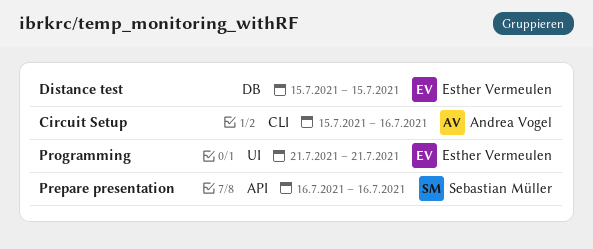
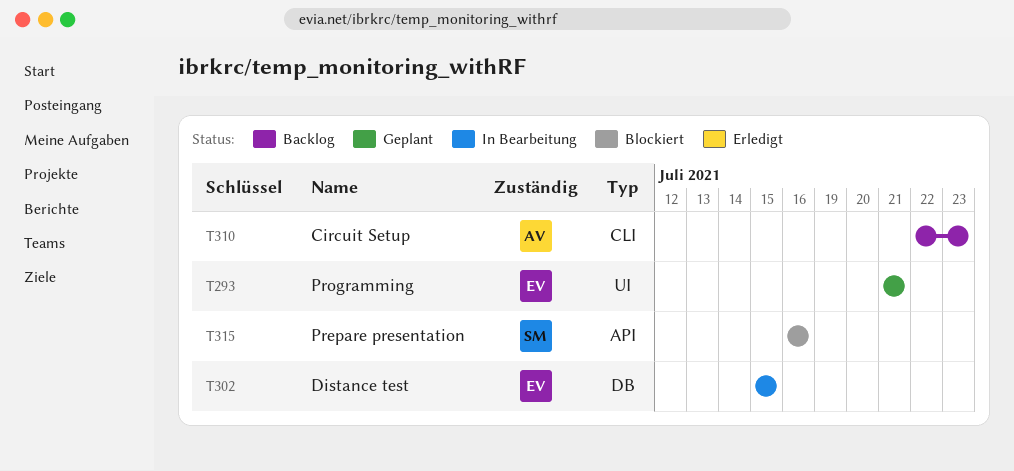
Circuit Setup, start: Jul 15 -> Jul 22
Circuit Setup, due: Jul 16 -> Jul 23

